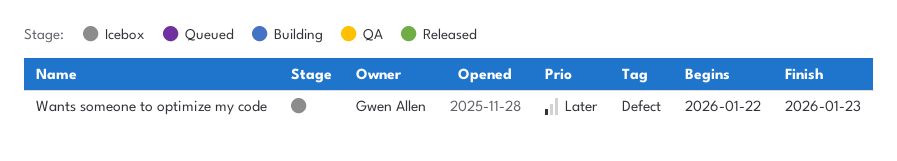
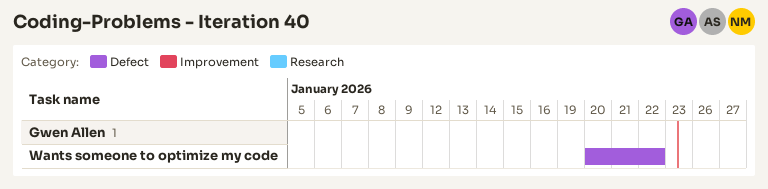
Wants someone to optimize my code, start: Jan 22 -> Jan 20
Wants someone to optimize my code, due: Jan 23 -> Jan 22

